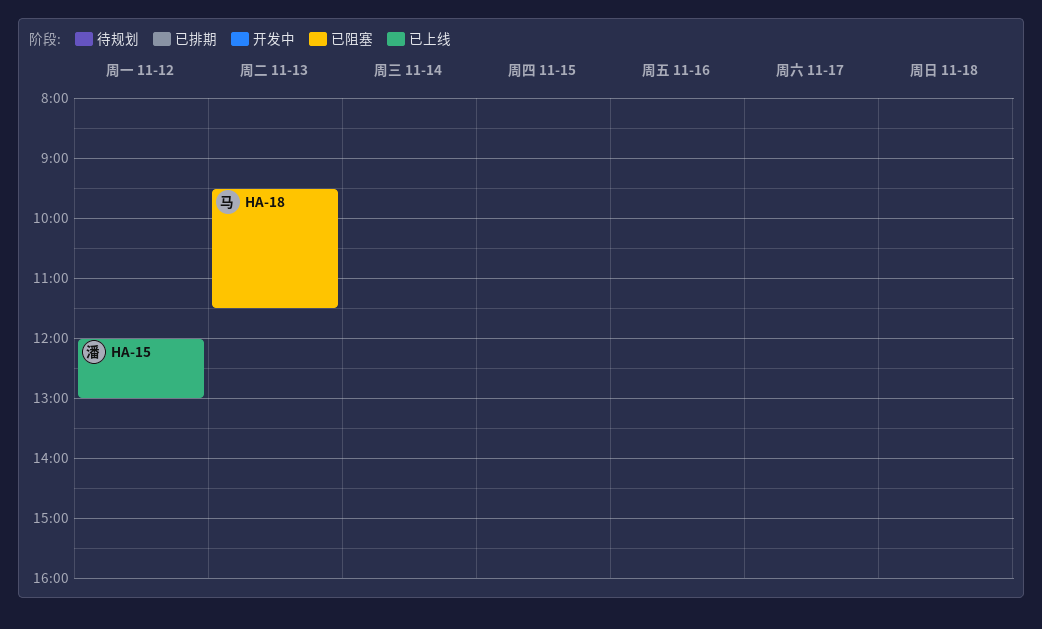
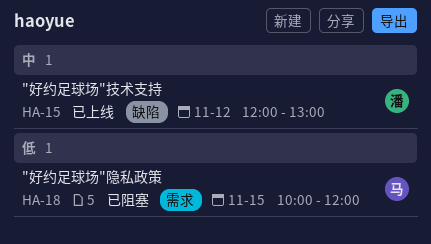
HA-18, day: Nov 13 -> Nov 15
HA-18, begins: 09:30 -> 10:00
HA-18, ends: 11:30 -> 12:00

